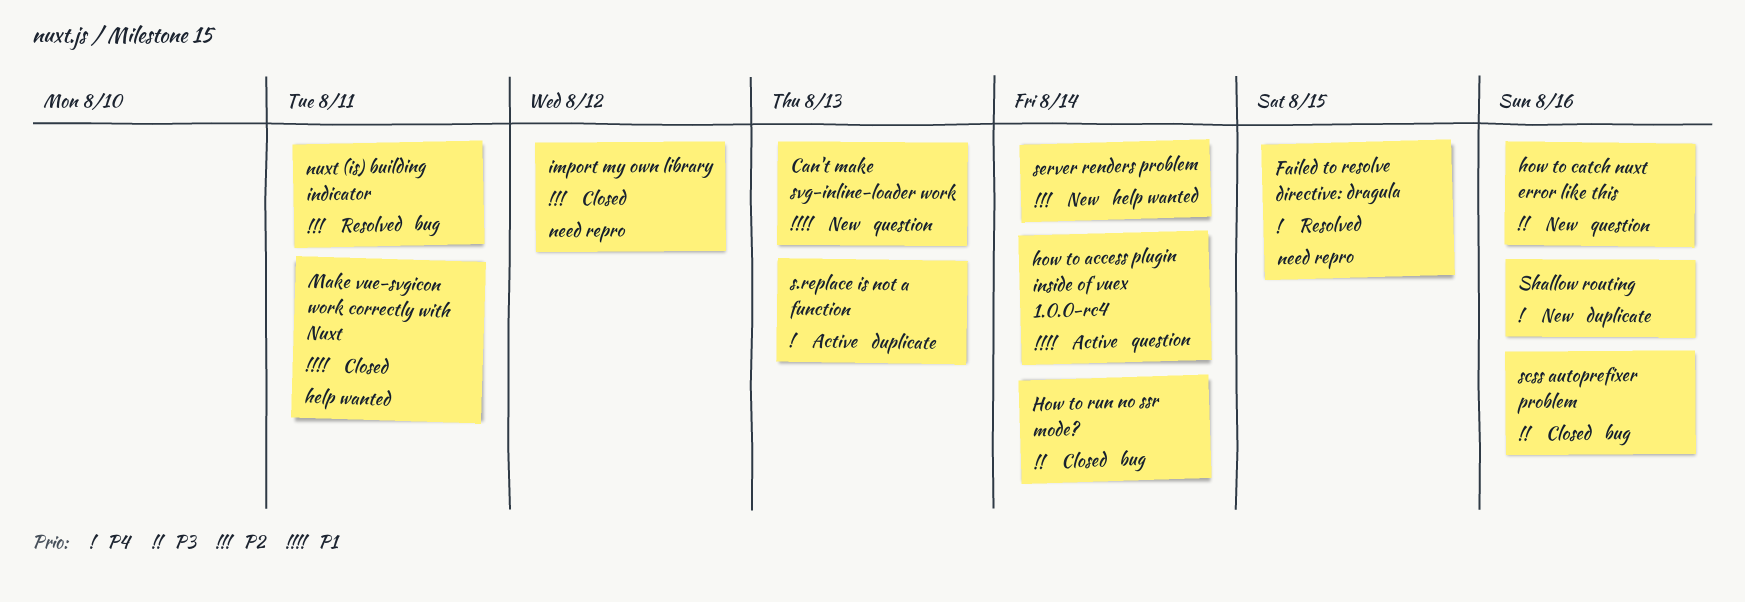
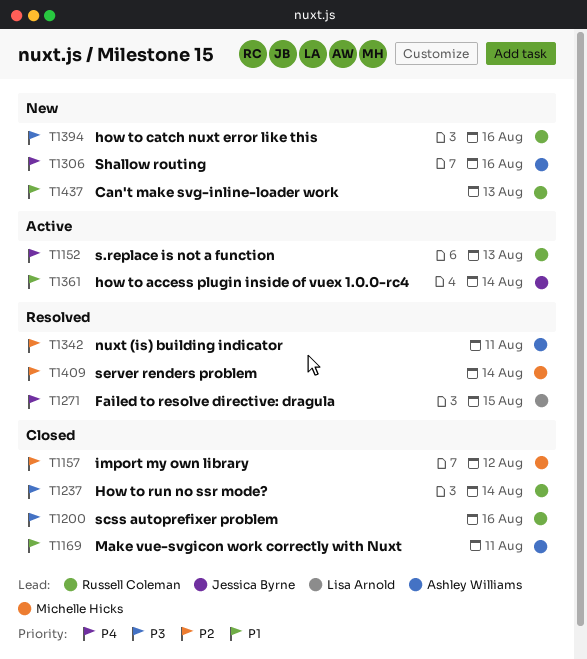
server renders problem, status: New -> Resolved

